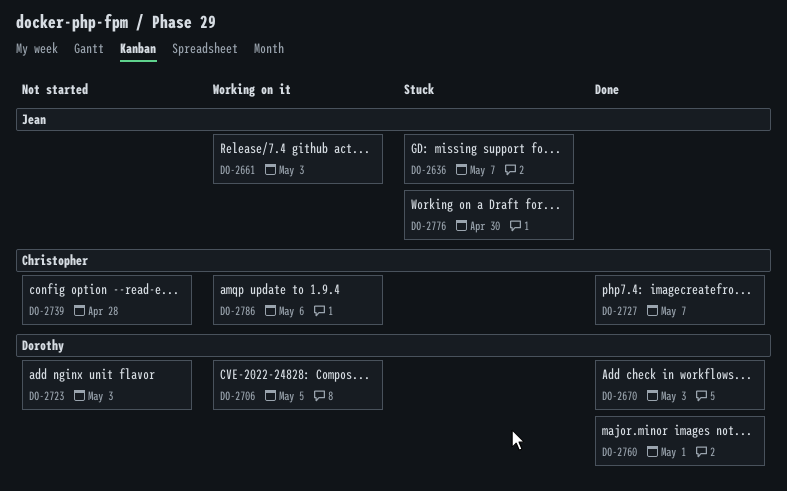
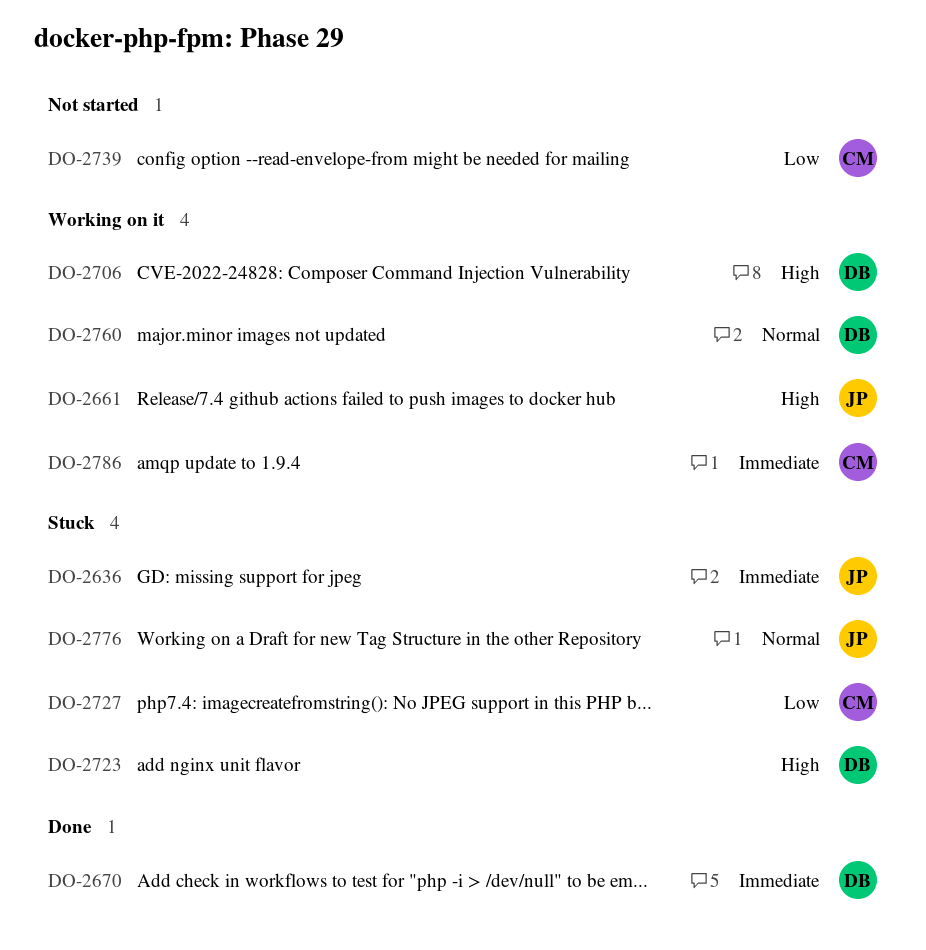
DO-2723, status: Not started -> Stuck
DO-2727, status: Done -> Stuck
DO-2760, status: Done -> Working on it

